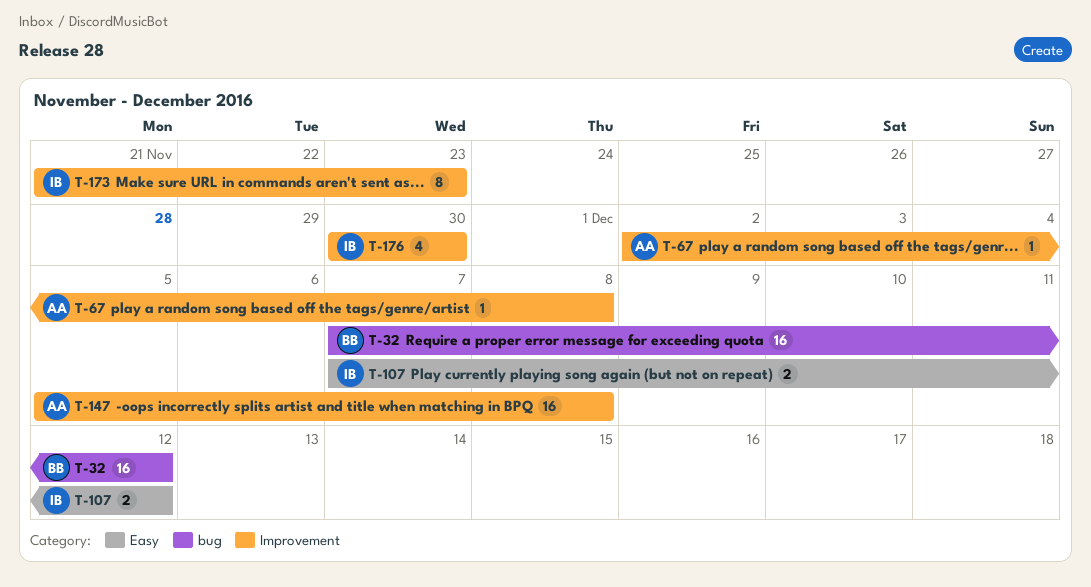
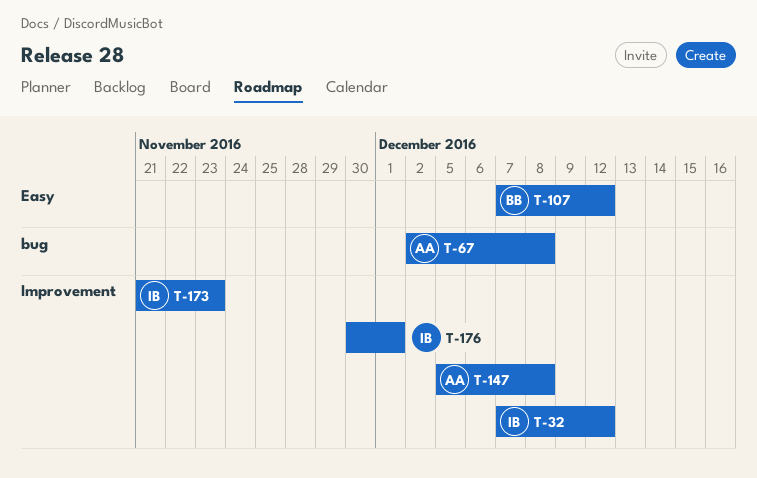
T-32, owner: BB -> IB
T-32, label: bug -> Improvement
T-67, label: Improvement -> bug
T-107, owner: IB -> BB
T-176, due: Nov 30 -> Dec 1

